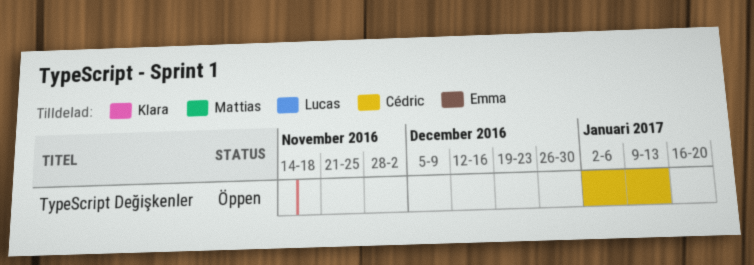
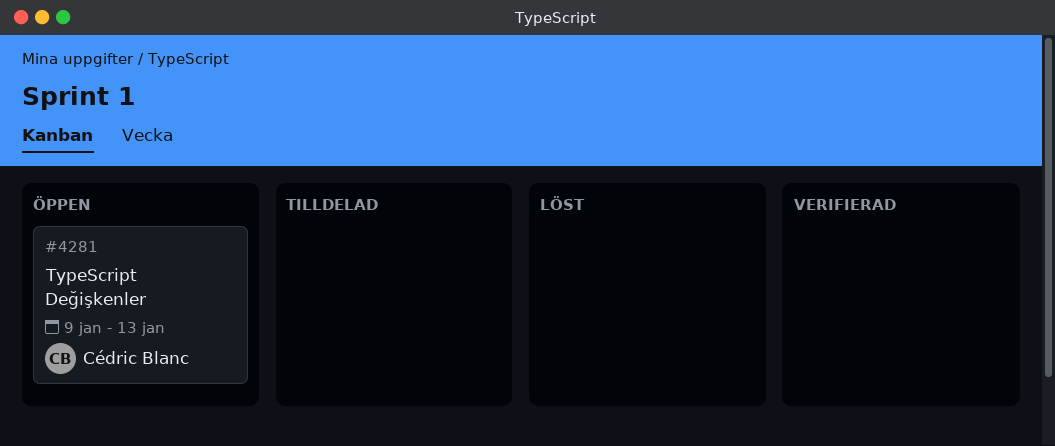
TypeScript Değişkenler, start: Jan 2 -> Jan 9

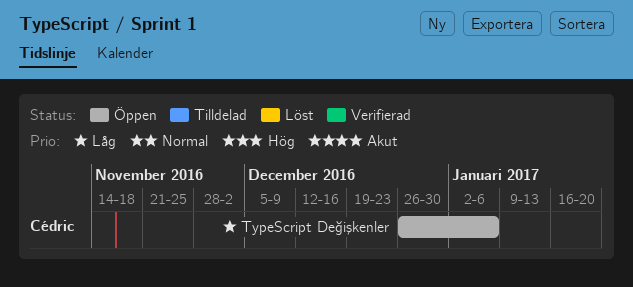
TypeScript Değişkenler, start: Jan 9 -> Dec 26
TypeScript Değişkenler, due: Jan 13 -> Jan 6

